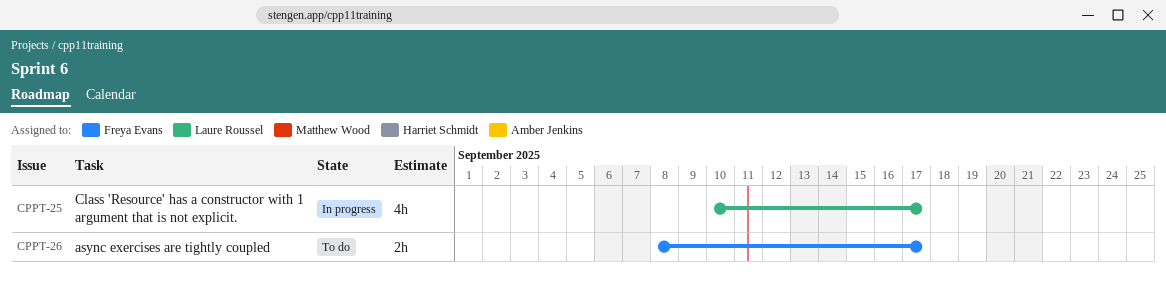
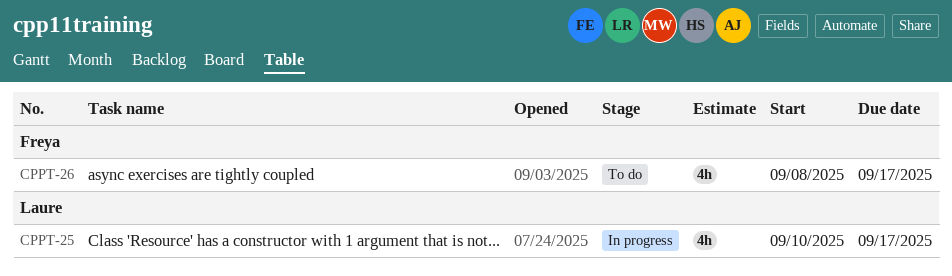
CPPT-26, estimate: 2h -> 4h

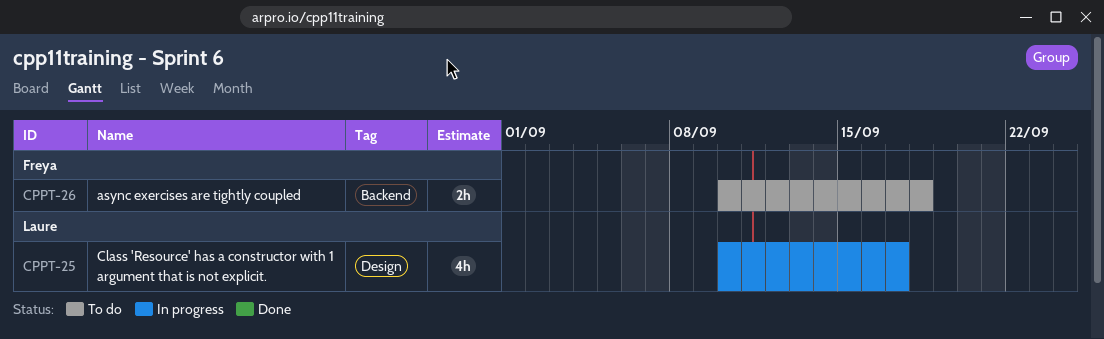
CPPT-26, estimate: 4h -> 2h
CPPT-26, start: Sep 8 -> Sep 10
CPPT-26, due: Sep 17 -> Sep 18

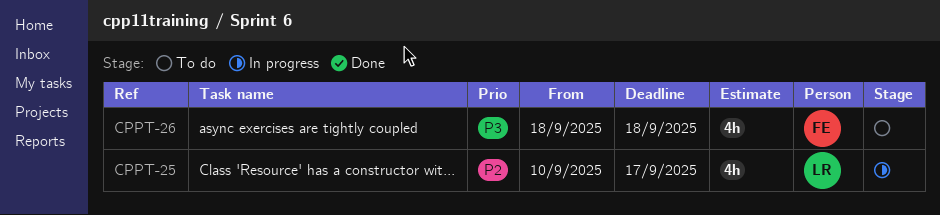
CPPT-26, estimate: 2h -> 4h
CPPT-26, start: Sep 10 -> Sep 18

